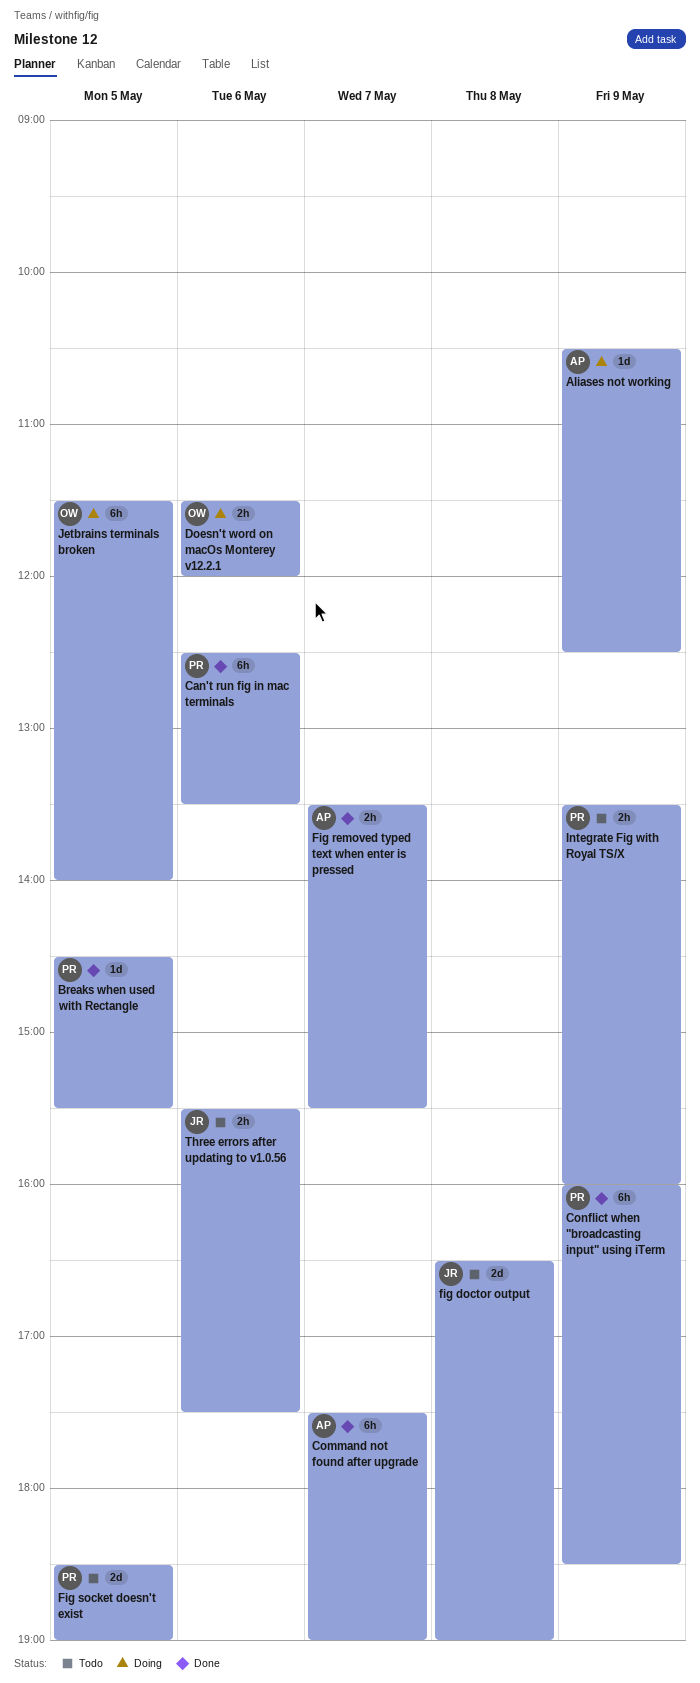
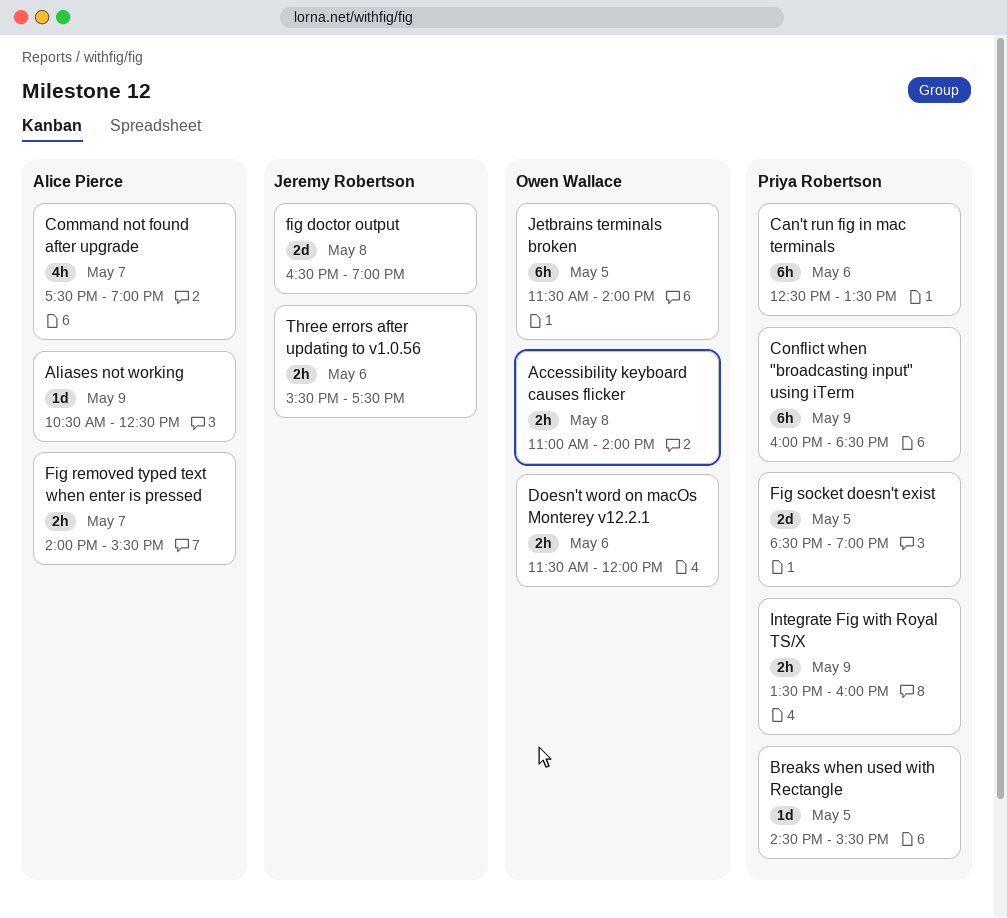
Accessibility keyboard causes flicker: none -> present
Command not found after upgrade, estimate: 6h -> 4h
Fig removed typed text when enter is pressed, begins: 13:30 -> 14:00

